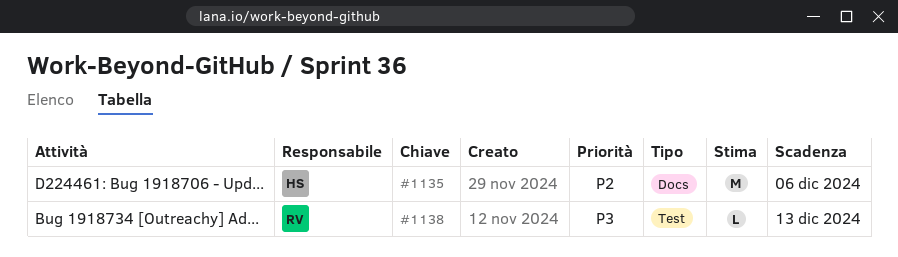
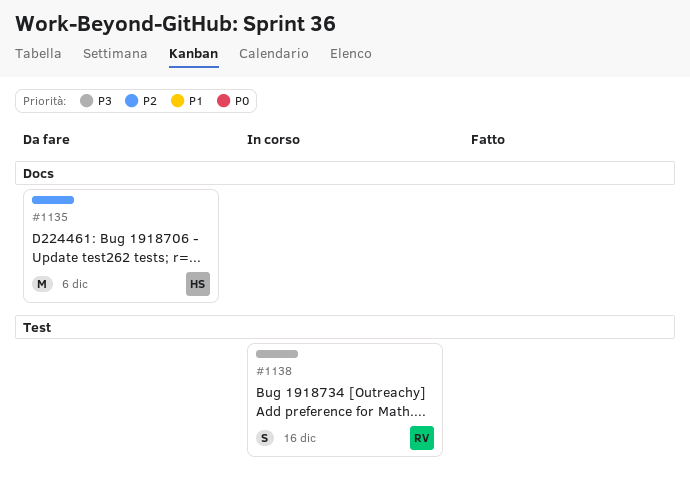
#1138, estimate: L -> S
#1138, due: Dec 13 -> Dec 16

